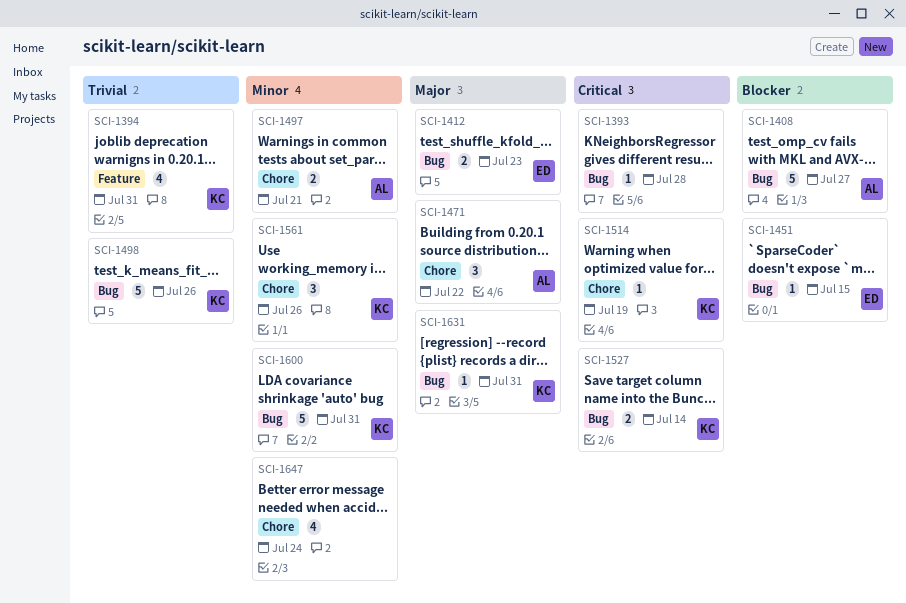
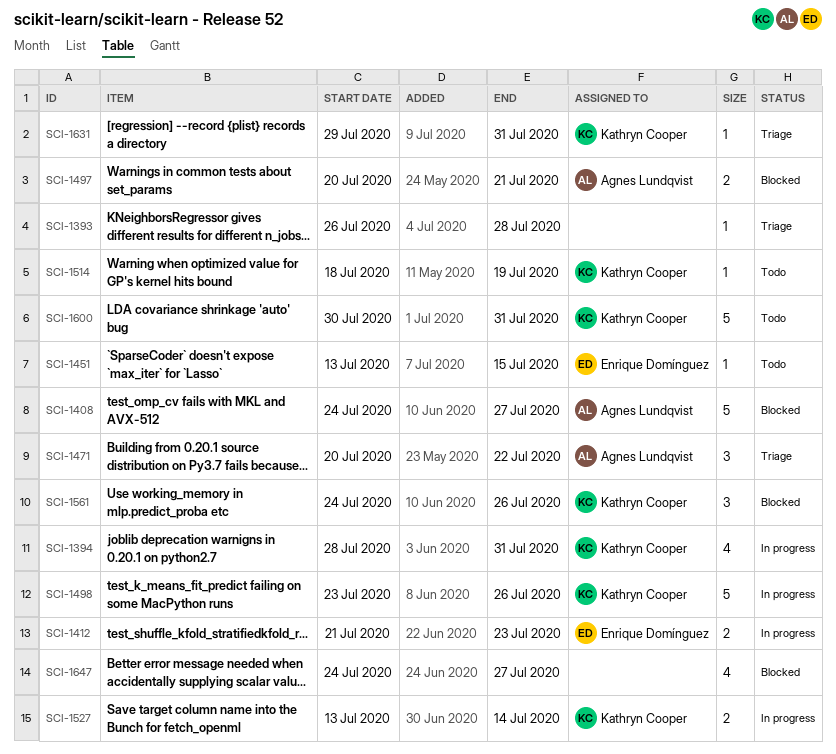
SCI-1647, due: Jul 24 -> Jul 27

